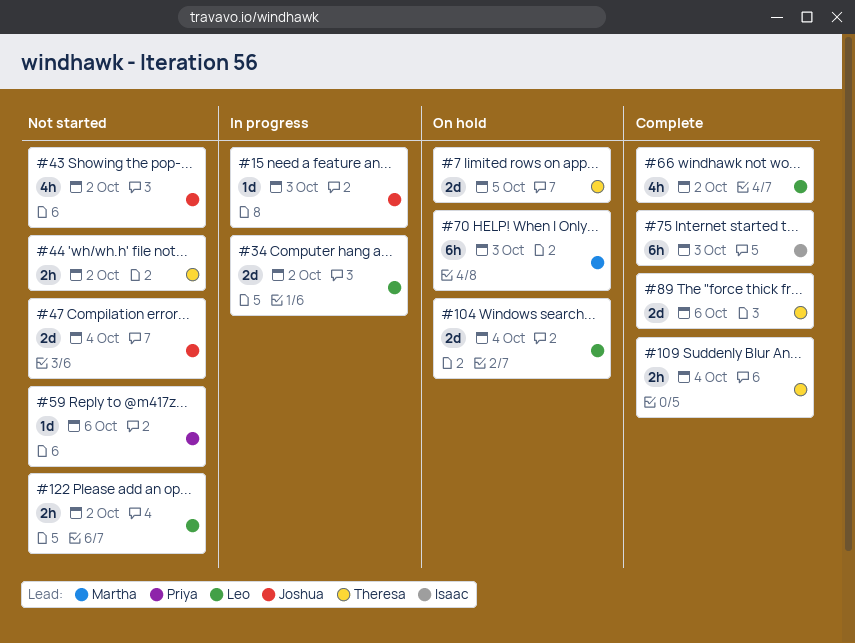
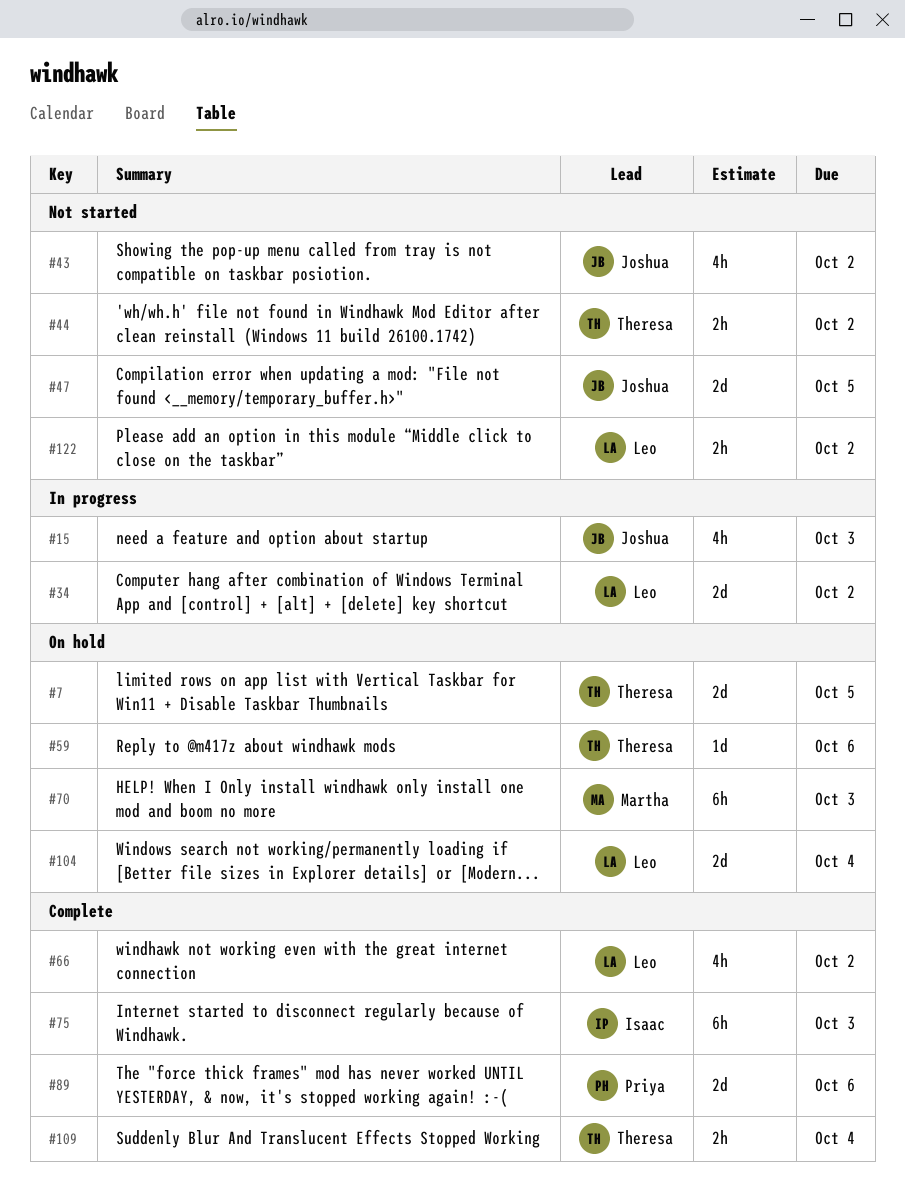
#15, estimate: 1d -> 4h
#47, due: Oct 4 -> Oct 5
#59, status: Not started -> On hold
#59, owner: Priya -> Theresa
#89, owner: Theresa -> Priya

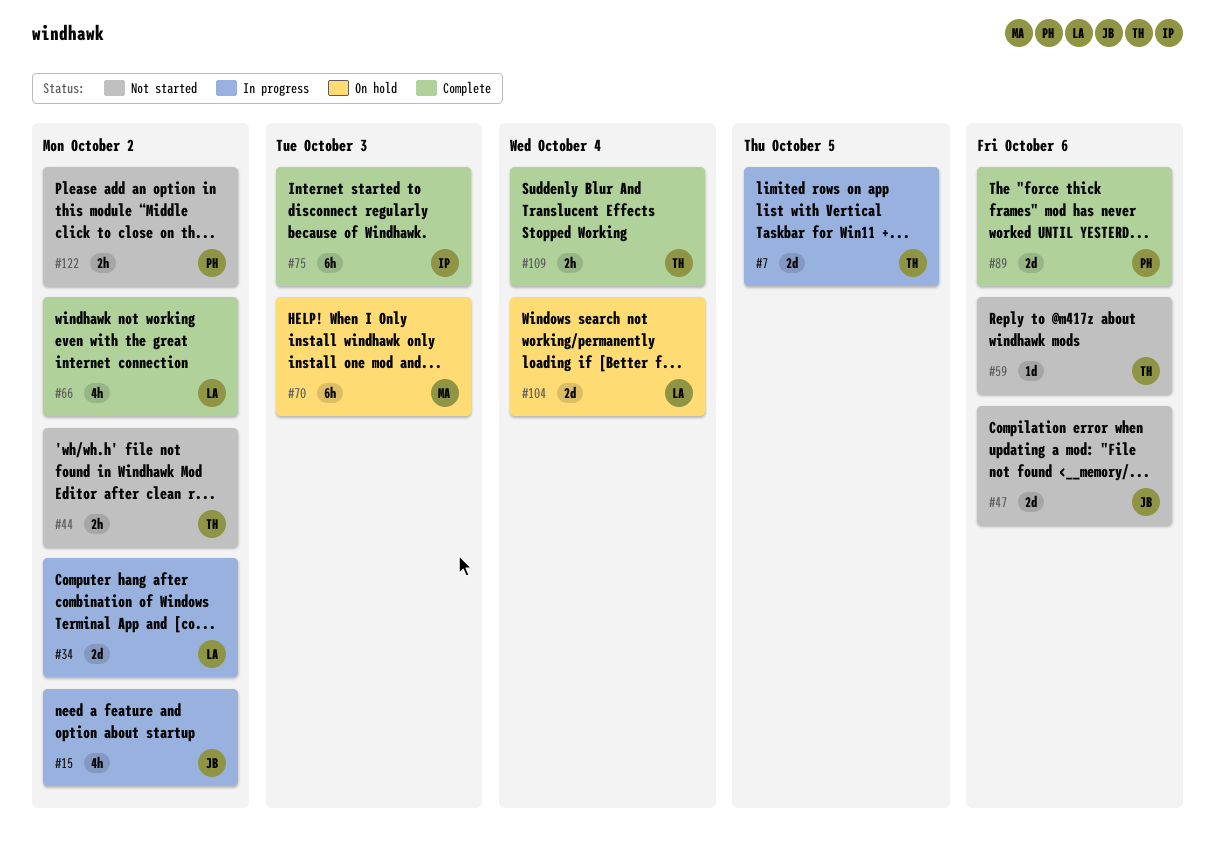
#7, status: On hold -> In progress
#15, due: Oct 3 -> Oct 2
#43: present -> none
#47, due: Oct 5 -> Oct 6
#59, status: On hold -> Not started
#122, owner: Leo -> Priya

